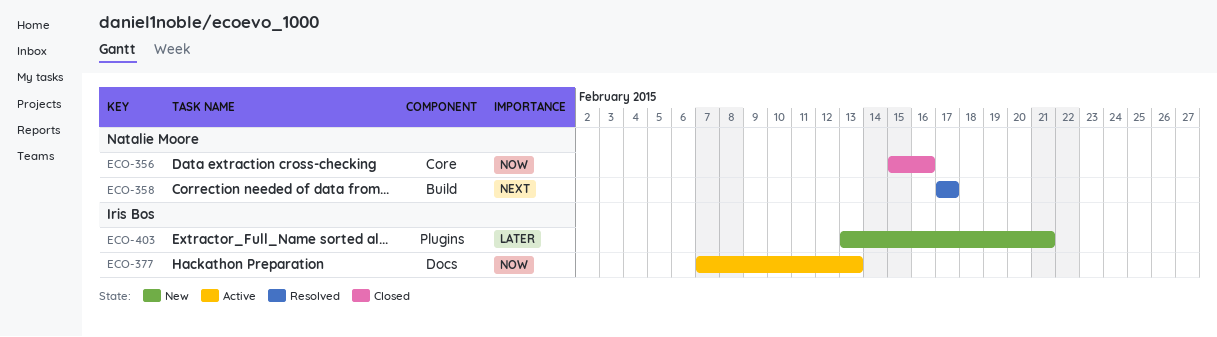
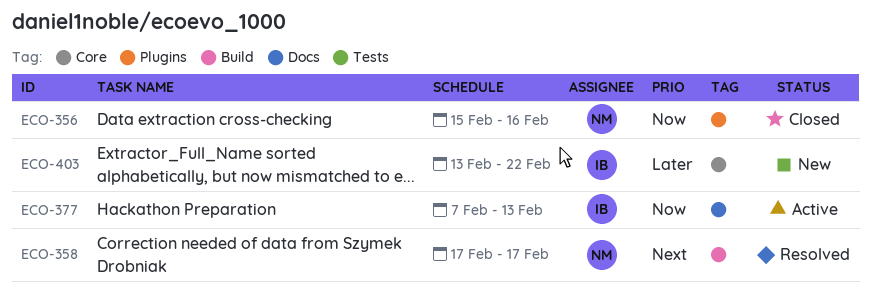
ECO-356, label: Core -> Plugins
ECO-403, label: Plugins -> Core
ECO-403, due: Feb 21 -> Feb 22

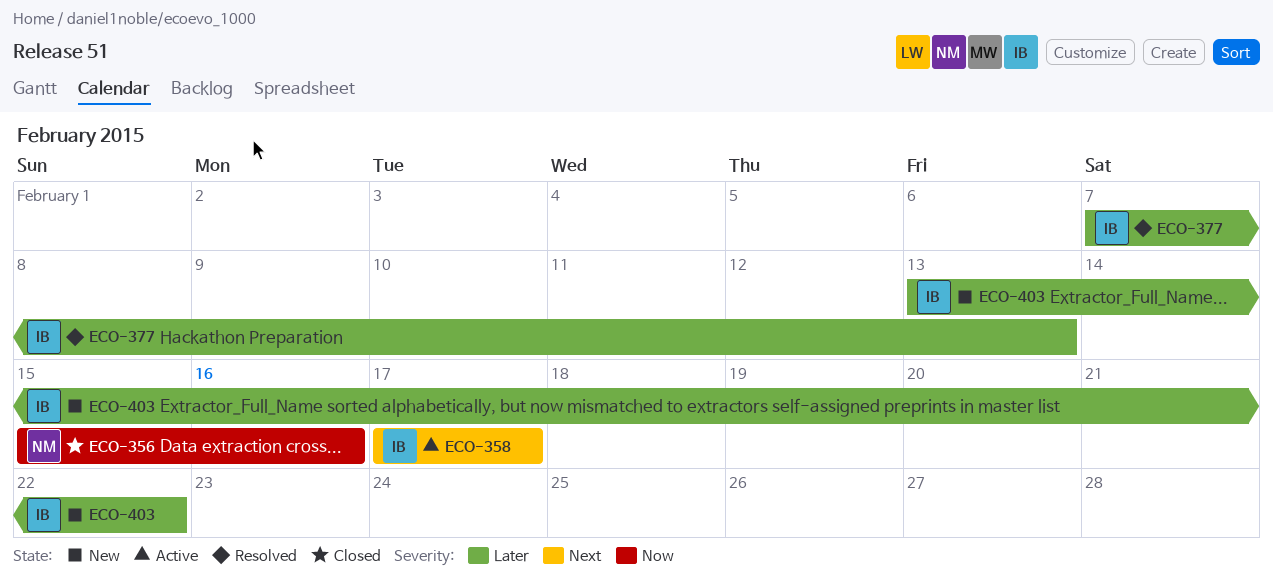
ECO-358, status: Resolved -> Active
ECO-358, owner: NM -> IB
ECO-377, status: Active -> Resolved
ECO-377, priority: Now -> Later

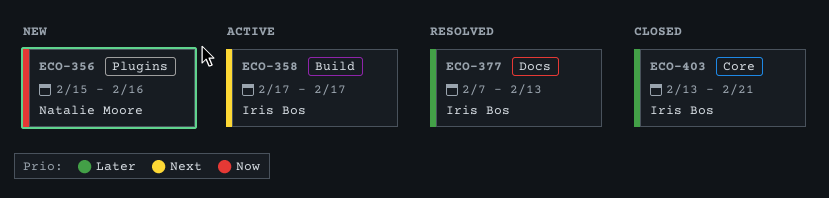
ECO-356, status: Closed -> New
ECO-403, status: New -> Closed
ECO-403, due: Feb 22 -> Feb 21

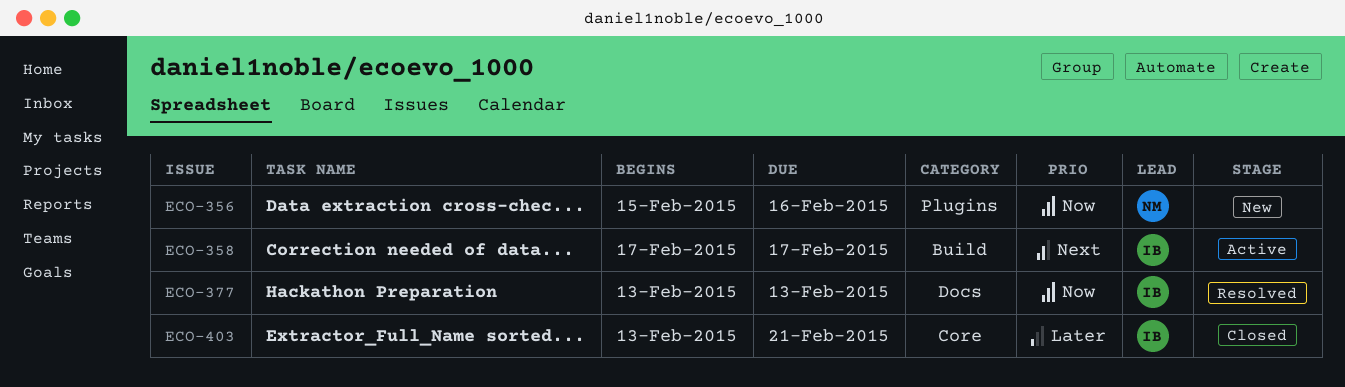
ECO-377, priority: Later -> Now
ECO-377, start: Feb 7 -> Feb 13

